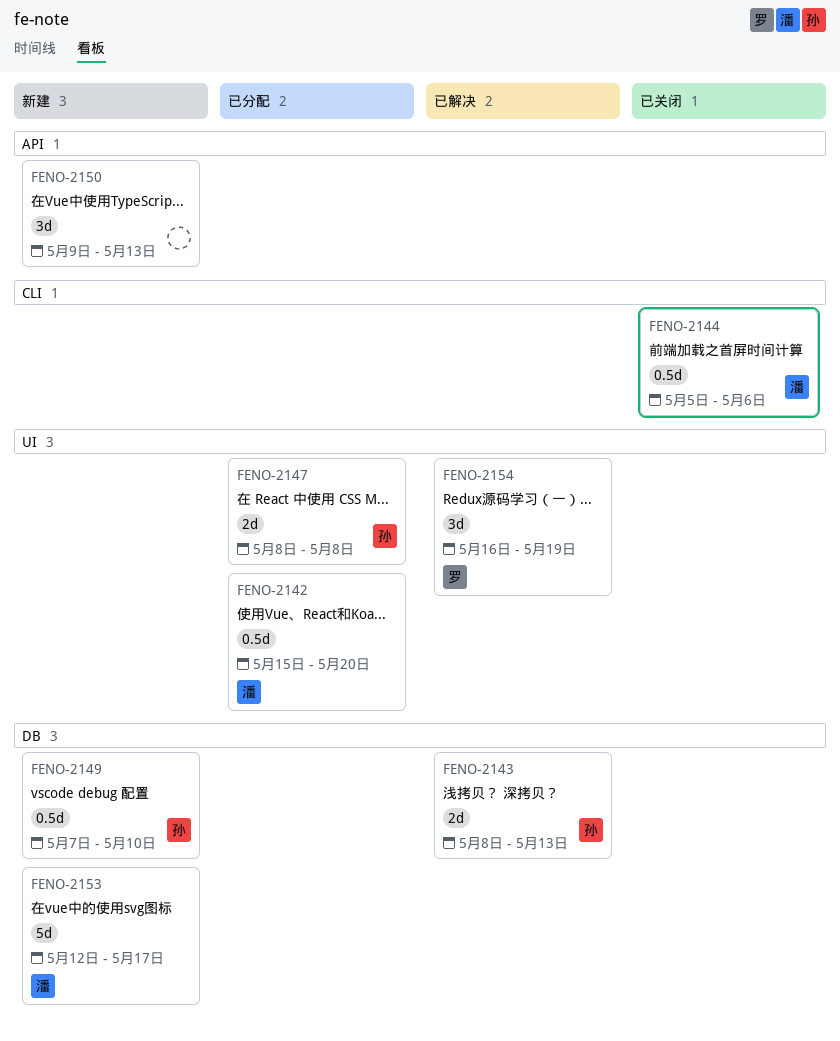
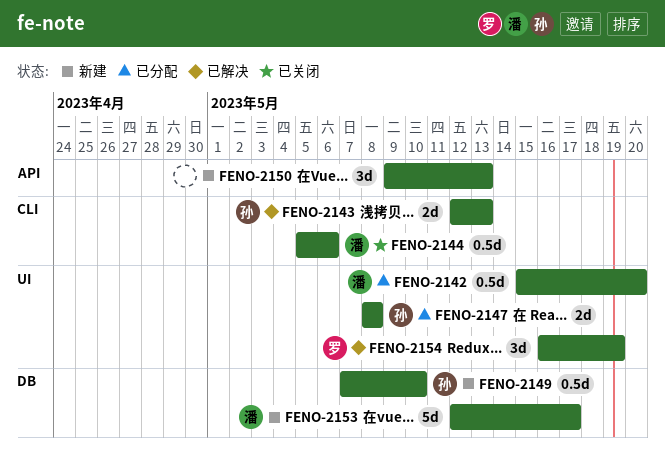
FENO-2143, label: DB -> CLI
FENO-2143, start: May 8 -> May 12

